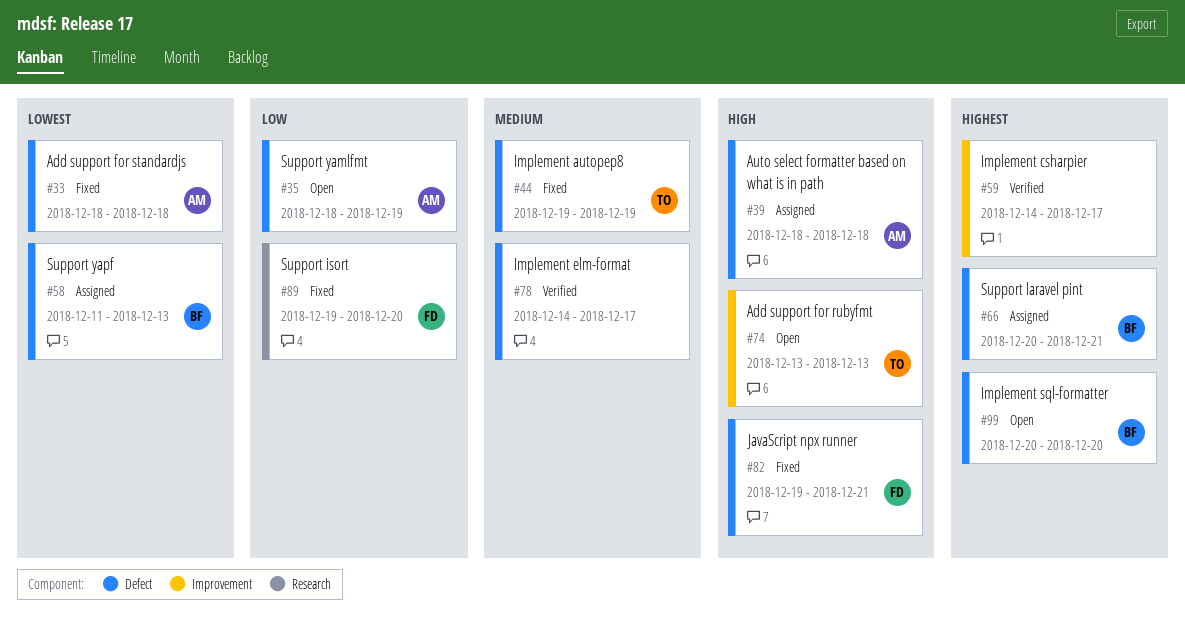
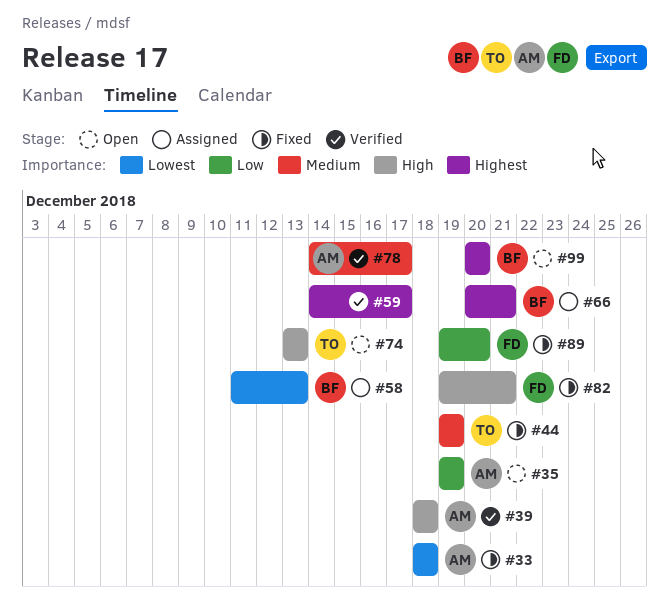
#35, start: Dec 18 -> Dec 19
#39, status: Assigned -> Verified
#78, owner: none -> AM

